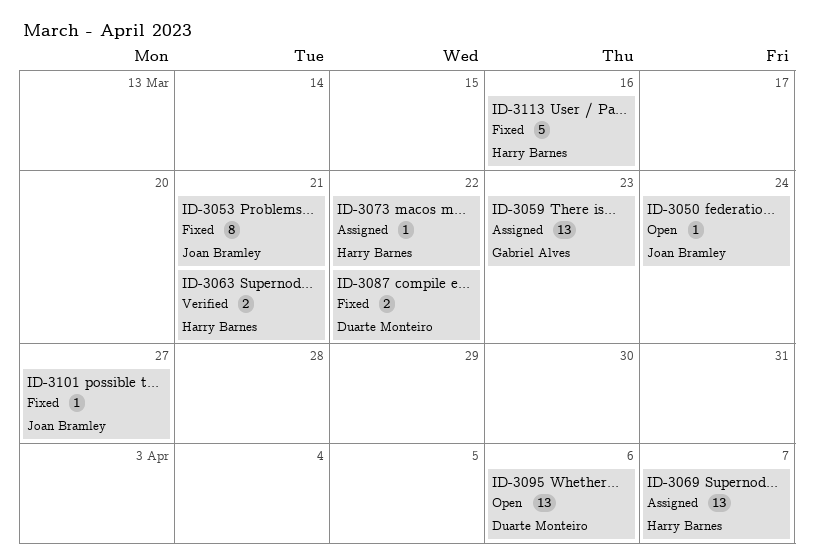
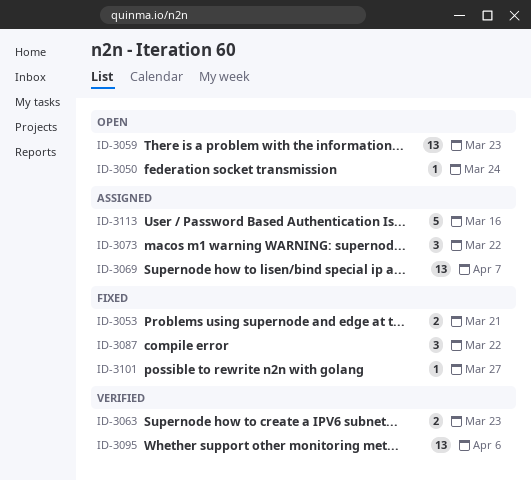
ID-3053, estimate: 8 -> 2
ID-3059, status: Assigned -> Open
ID-3063, due: Mar 21 -> Mar 23
ID-3073, estimate: 1 -> 3
ID-3087, estimate: 2 -> 3
ID-3095, status: Open -> Verified
ID-3113, status: Fixed -> Assigned

